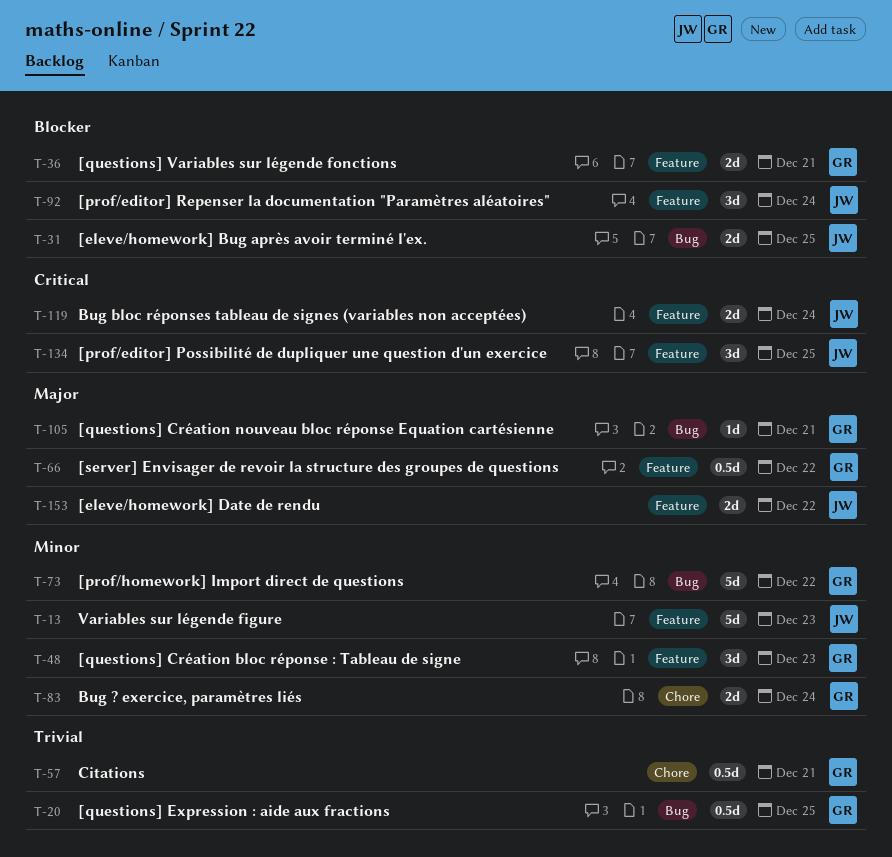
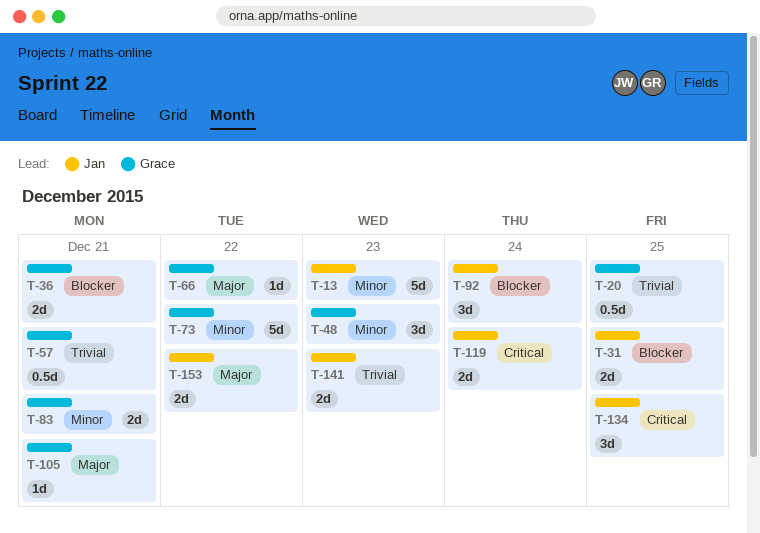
T-66, estimate: 0.5d -> 1d
T-83, due: Dec 24 -> Dec 21
T-141: none -> present

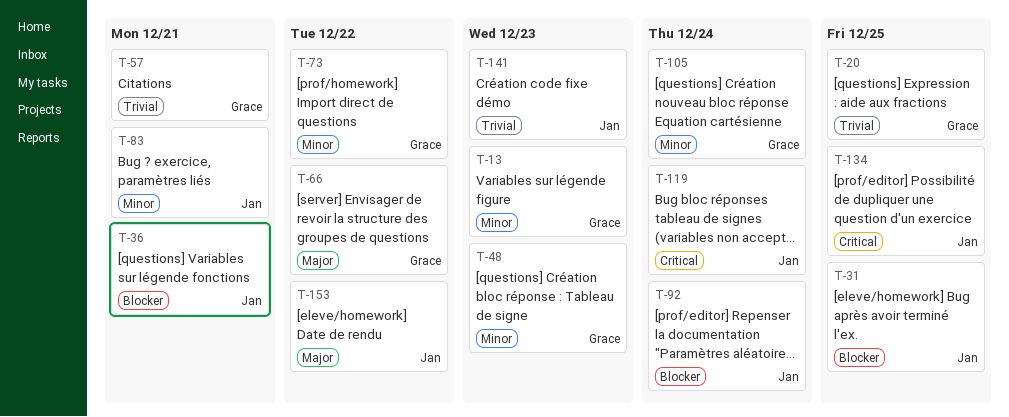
T-13, owner: Jan -> Grace
T-36, owner: Grace -> Jan
T-83, owner: Grace -> Jan
T-105, priority: Major -> Minor
T-105, due: Dec 21 -> Dec 24

